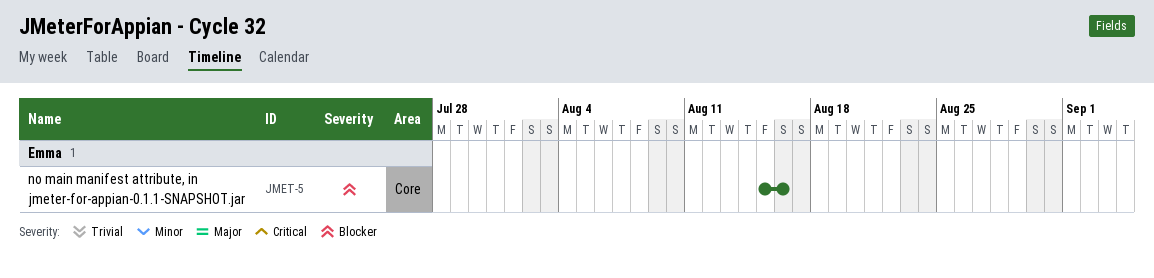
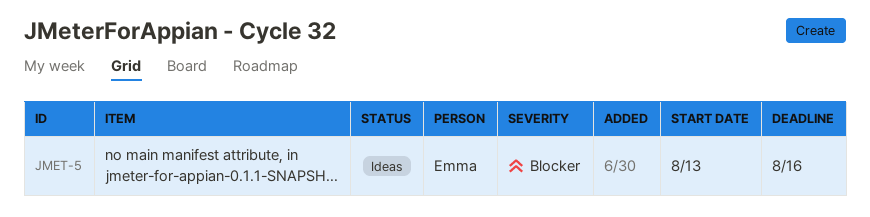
JMET-5, start: Aug 15 -> Aug 13

